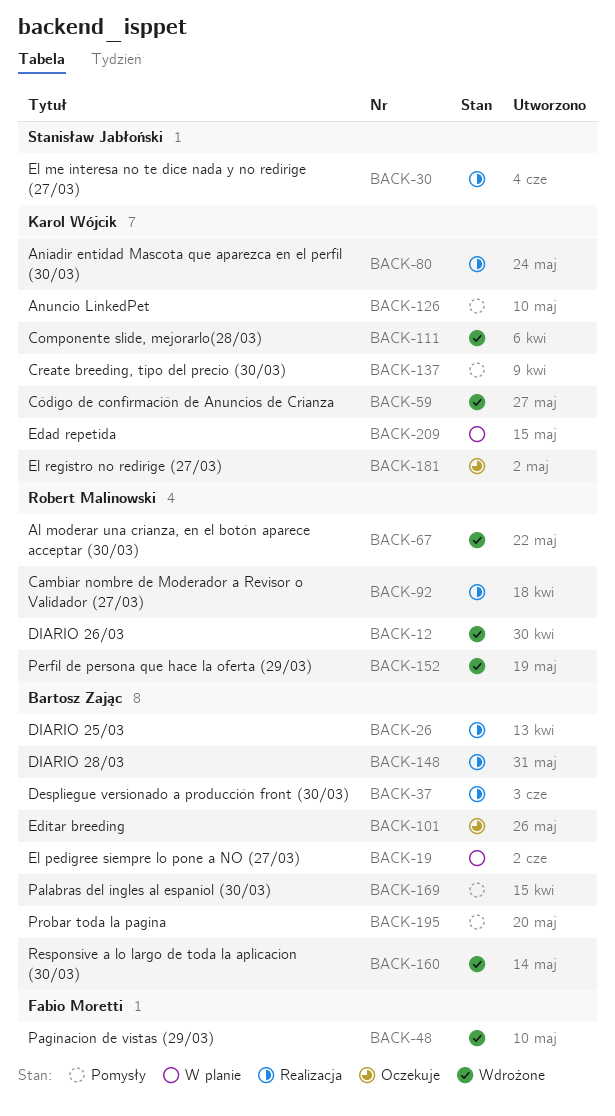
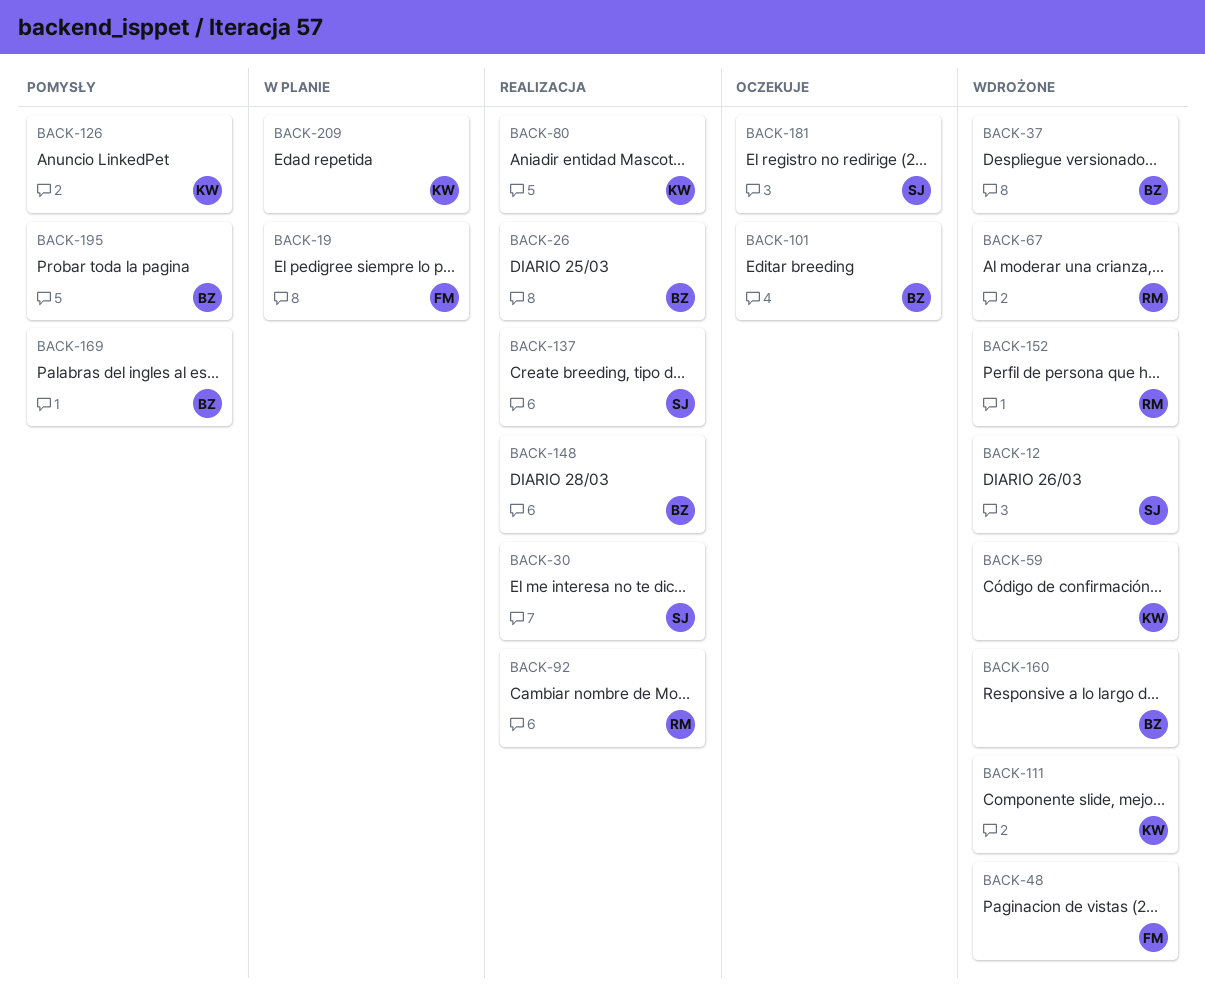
BACK-12, owner: Robert Malinowski -> Stanisław Jabłoński
BACK-19, owner: Bartosz Zając -> Fabio Moretti
BACK-37, status: Realizacja -> Wdrożone
BACK-137, status: Pomysły -> Realizacja
BACK-137, owner: Karol Wójcik -> Stanisław Jabłoński
BACK-181, owner: Karol Wójcik -> Stanisław Jabłoński

